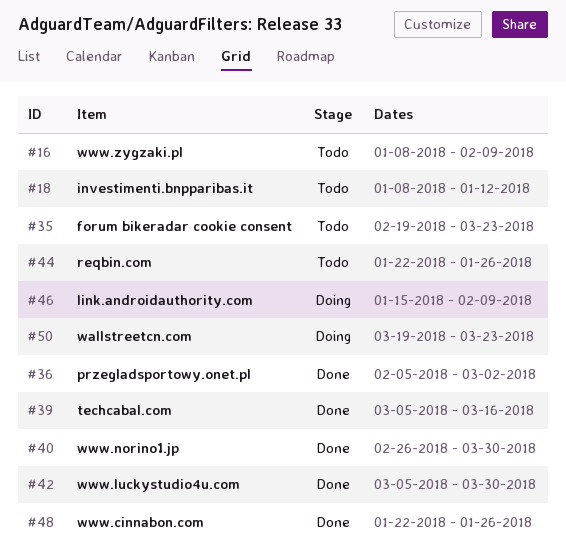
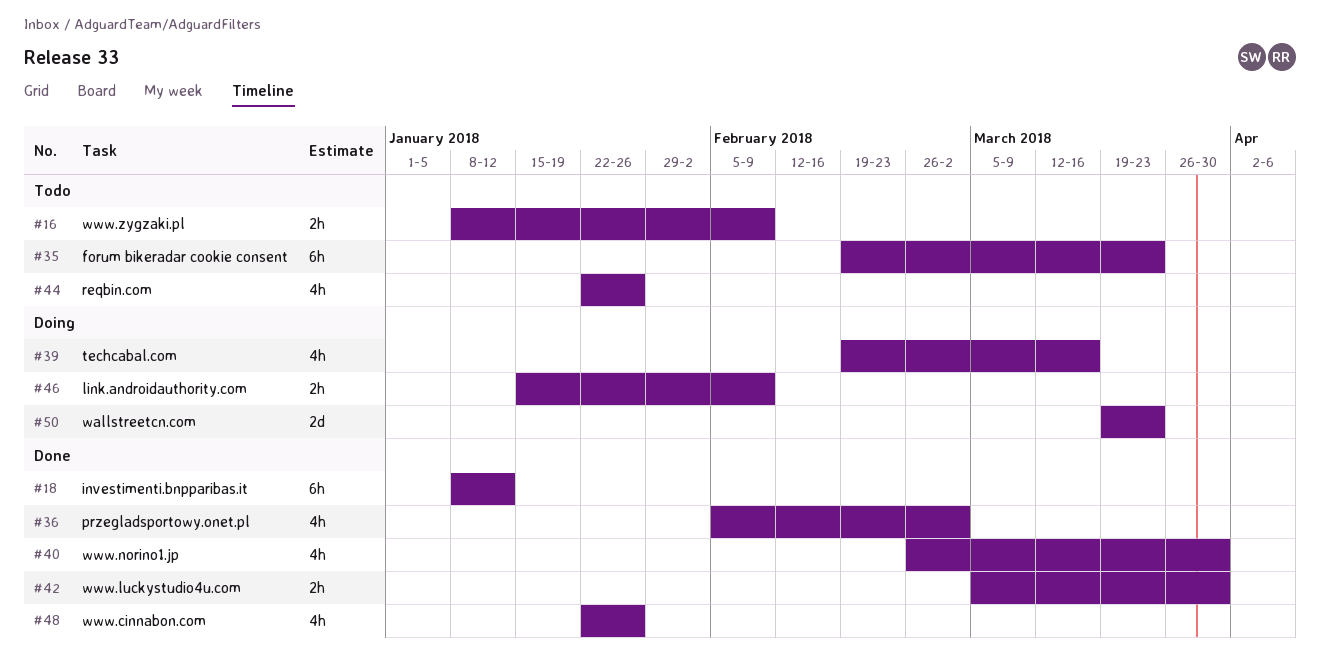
#18, status: Todo -> Done
#39, status: Done -> Doing
#39, start: Mar 5 -> Feb 19

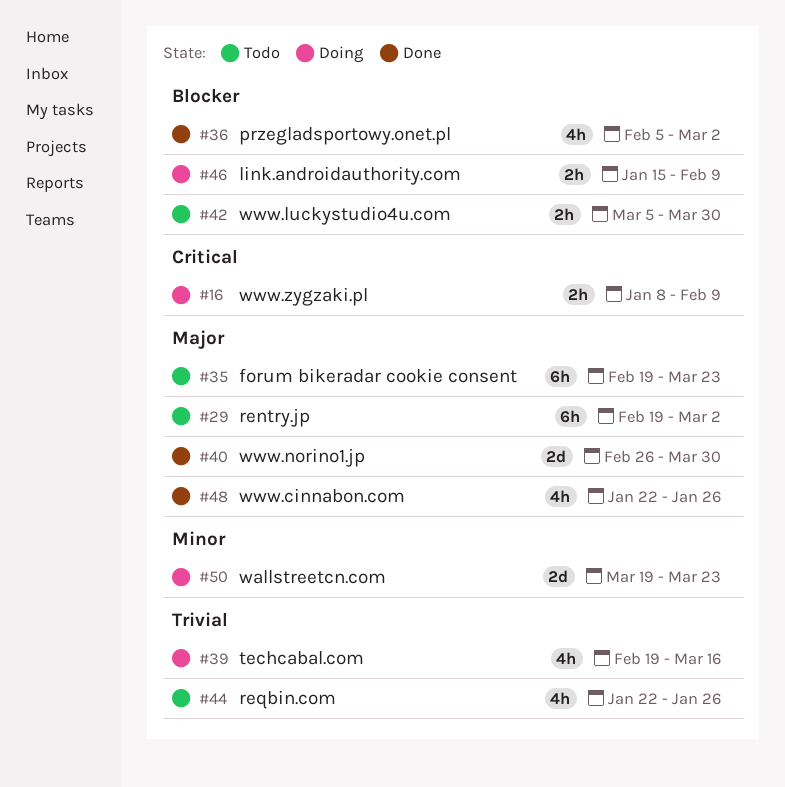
#16, status: Todo -> Doing
#18: present -> none
#29: none -> present
#40, estimate: 4h -> 2d
#42, status: Done -> Todo

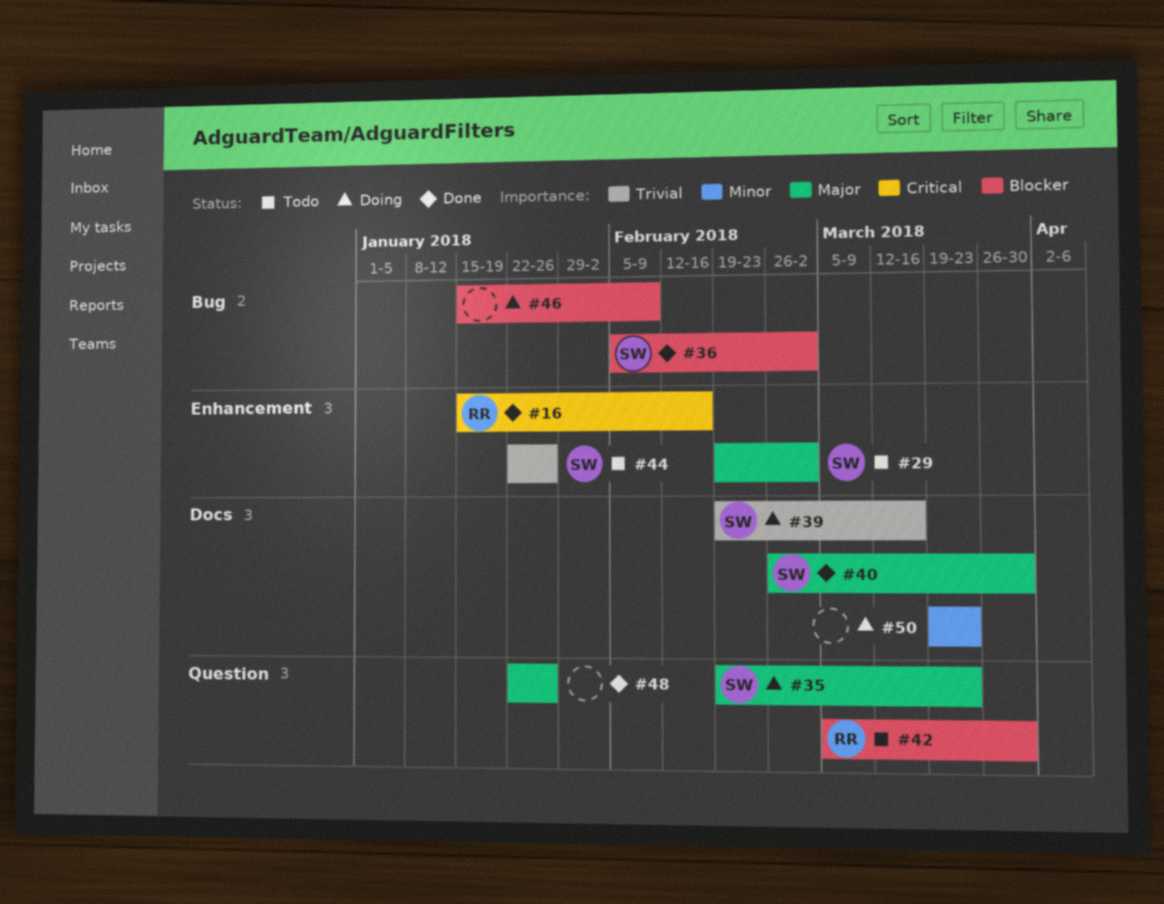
#16, status: Doing -> Done
#16, start: Jan 8 -> Jan 15
#16, due: Feb 9 -> Feb 16
#35, status: Todo -> Doing

